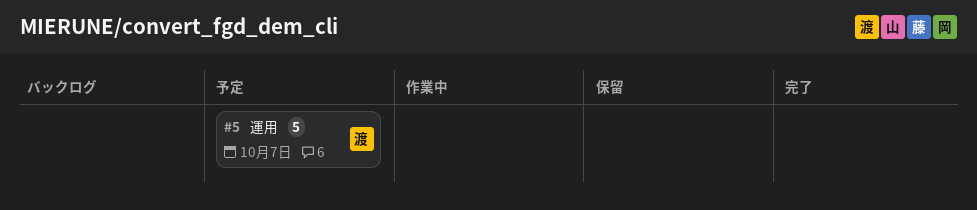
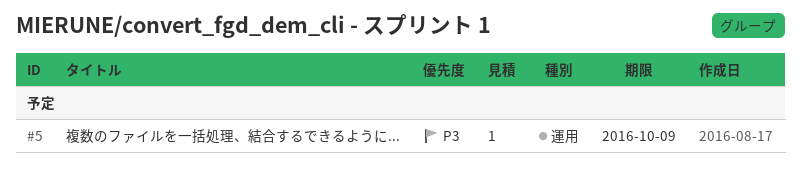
#5, estimate: 5 -> 1
#5, due: Oct 7 -> Oct 9

